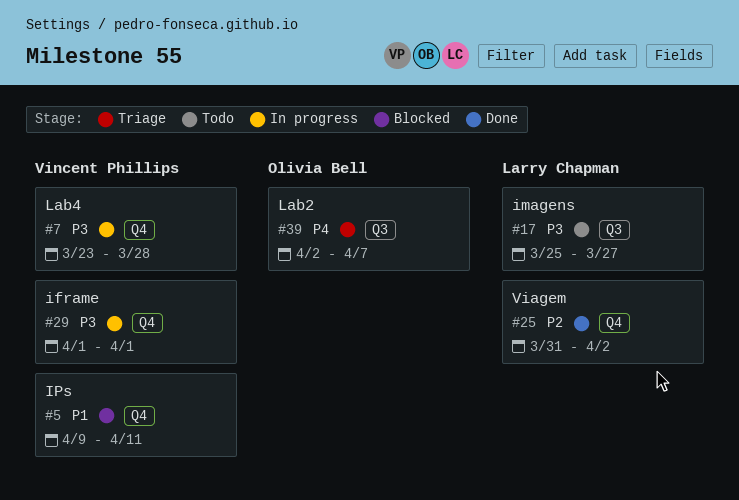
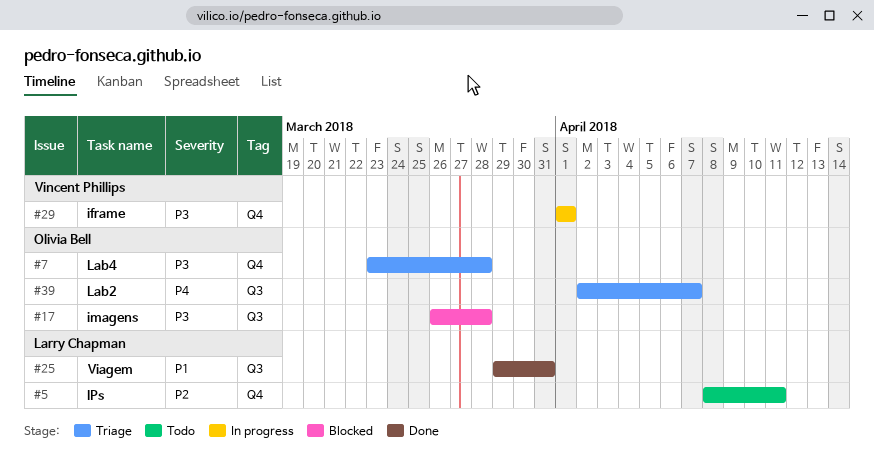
#5, status: Blocked -> Todo
#5, owner: Vincent Phillips -> Larry Chapman
#5, priority: P1 -> P2
#5, start: Apr 9 -> Apr 8
#7, status: In progress -> Triage
#7, owner: Vincent Phillips -> Olivia Bell
#17, status: Todo -> Blocked
#17, owner: Larry Chapman -> Olivia Bell
#17, start: Mar 25 -> Mar 26
#17, due: Mar 27 -> Mar 28
#25, priority: P2 -> P1
#25, label: Q4 -> Q3
#25, start: Mar 31 -> Mar 29
#25, due: Apr 2 -> Mar 31

